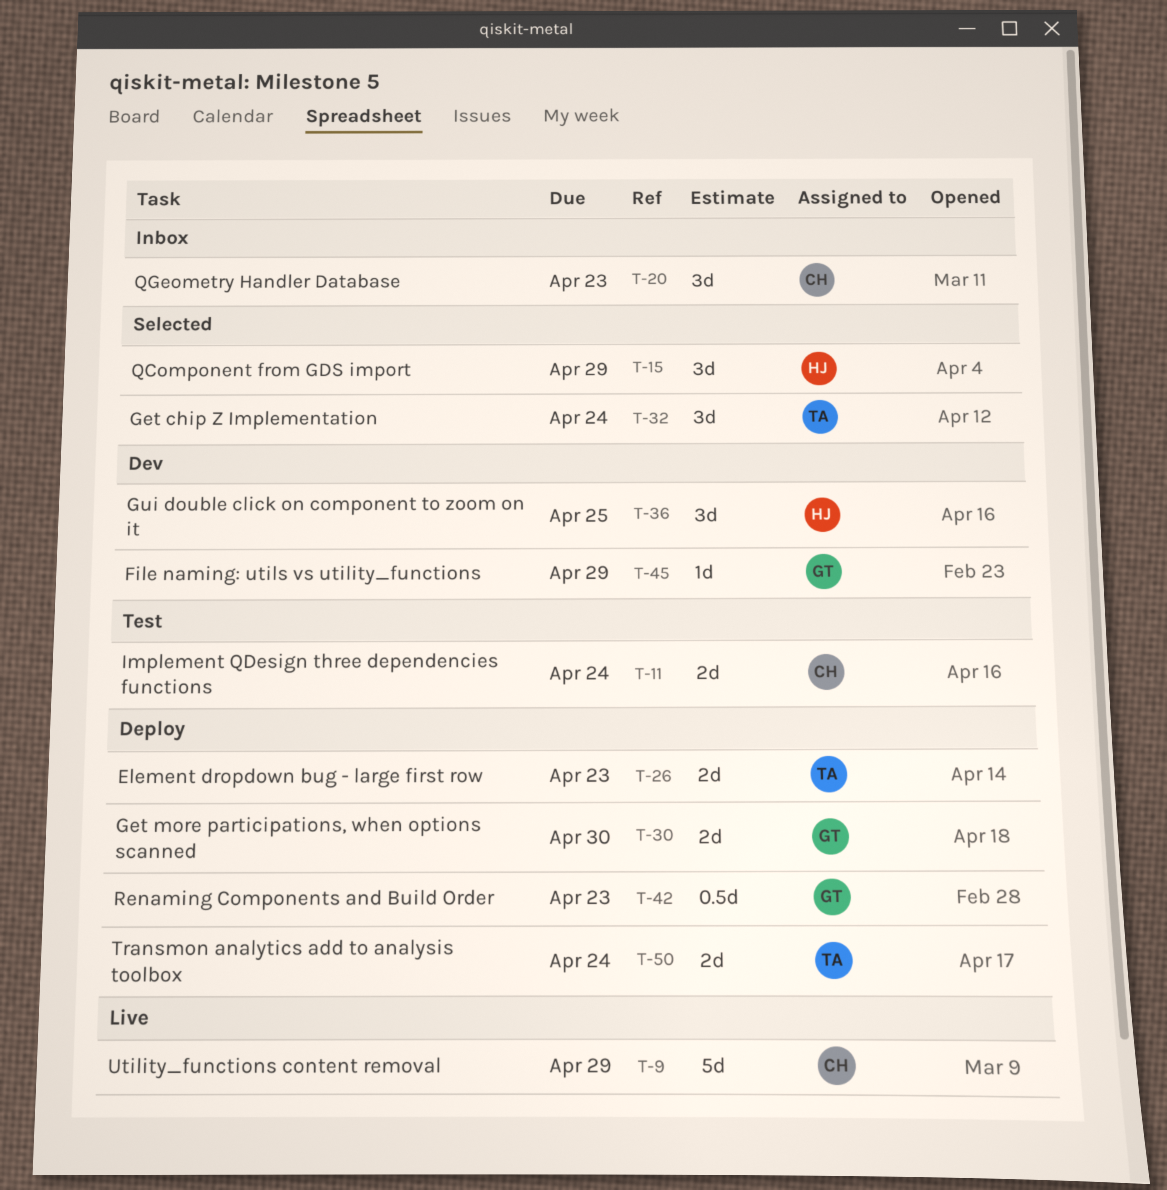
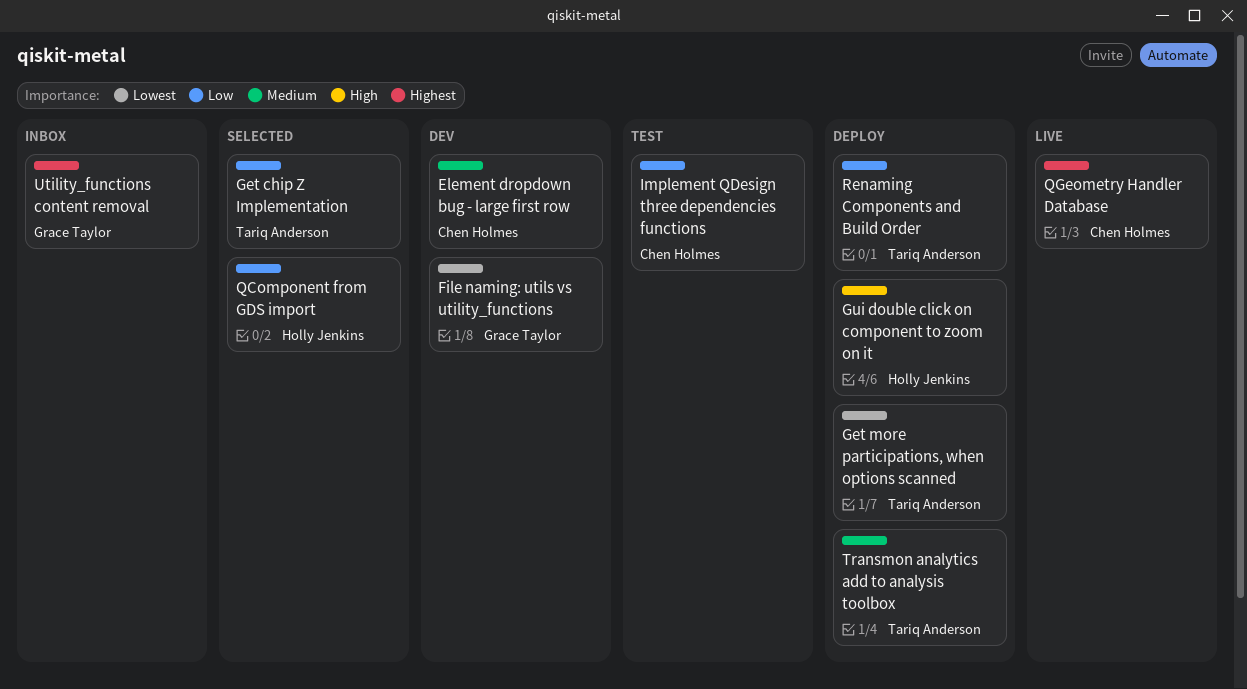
Element dropdown bug - large first row, status: Deploy -> Dev
Element dropdown bug - large first row, owner: Tariq Anderson -> Chen Holmes
Get more participations, when options scanned, owner: Grace Taylor -> Tariq Anderson
Gui double click on component to zoom on it, status: Dev -> Deploy
QGeometry Handler Database, status: Inbox -> Live
Renaming Components and Build Order, owner: Grace Taylor -> Tariq Anderson
Utility_functions content removal, status: Live -> Inbox
Utility_functions content removal, owner: Chen Holmes -> Grace Taylor

